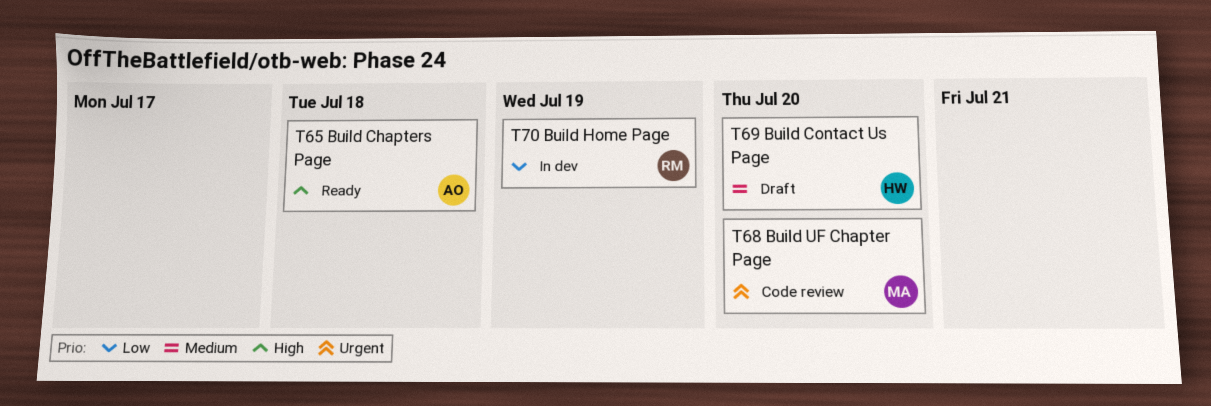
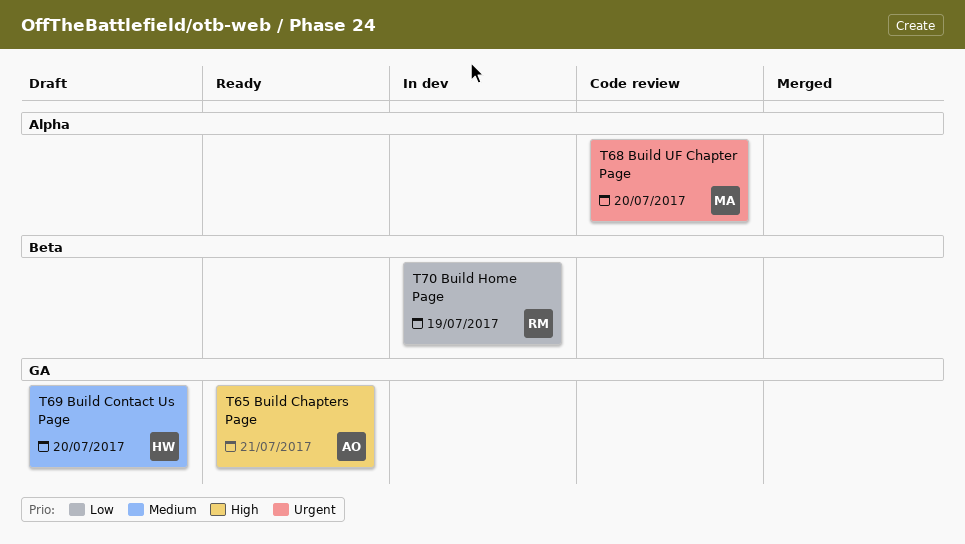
T65, due: Jul 18 -> Jul 21

